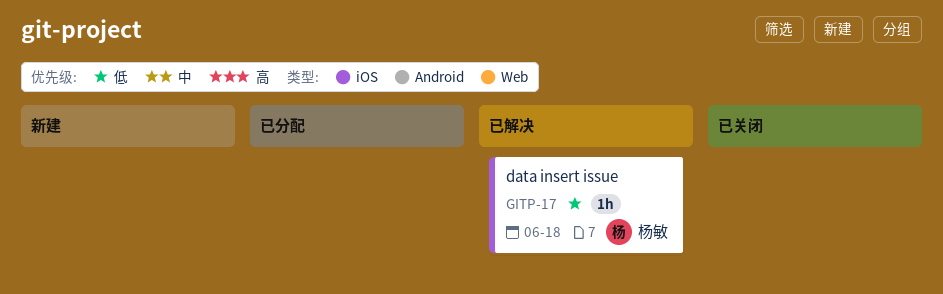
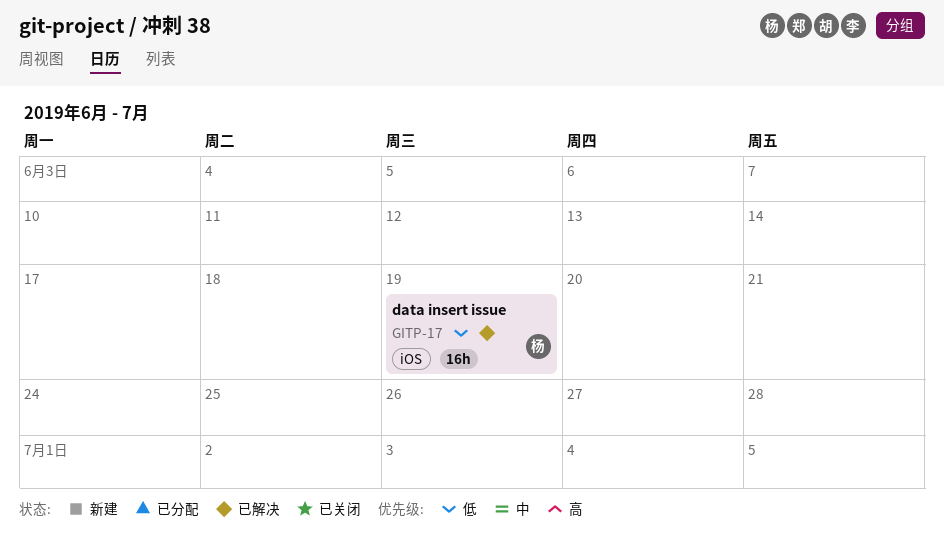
GITP-17, estimate: 1h -> 16h
GITP-17, due: Jun 18 -> Jun 19

